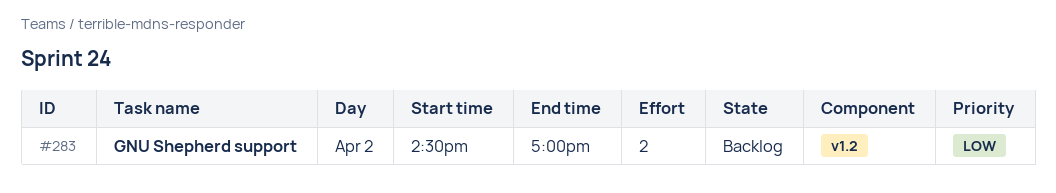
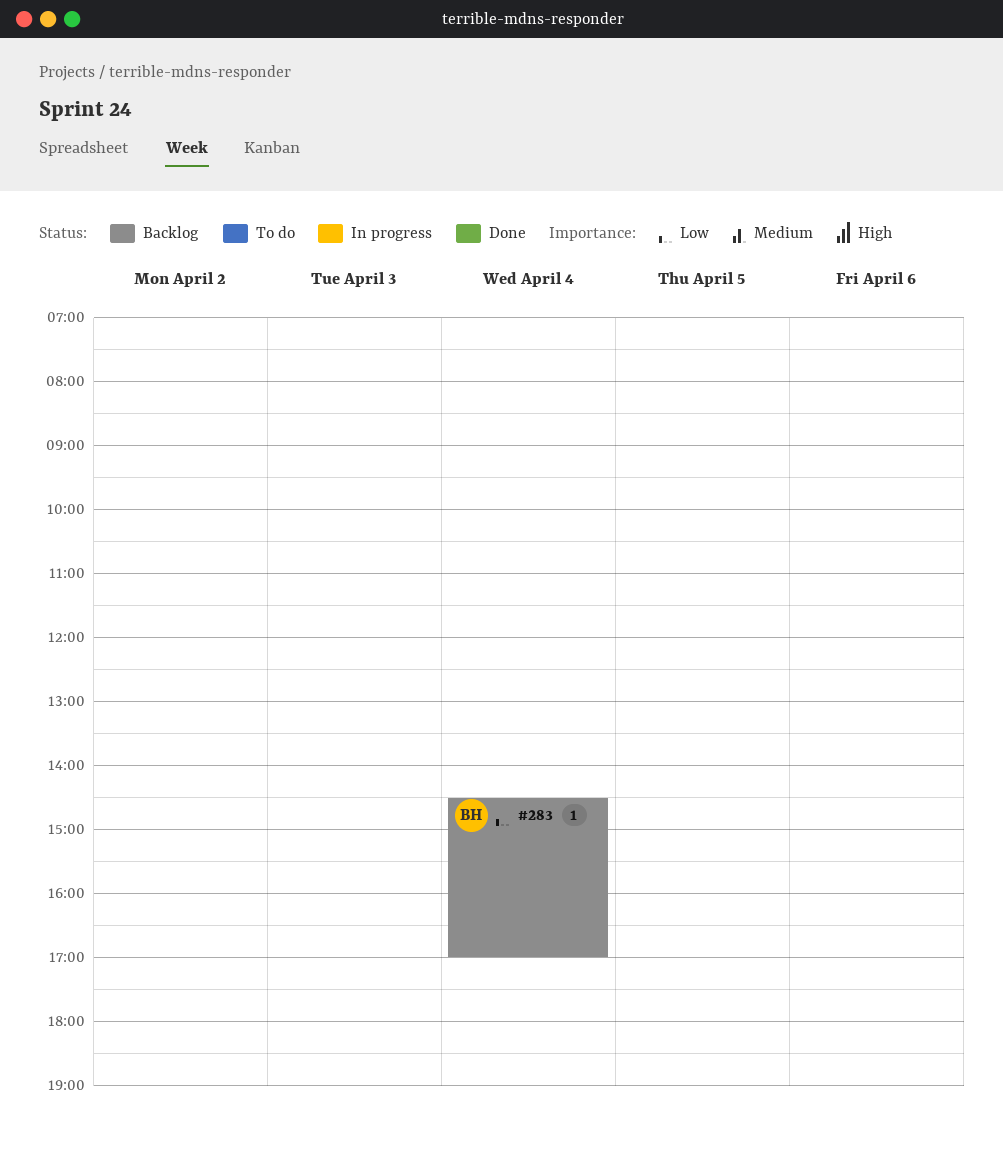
#283, estimate: 2 -> 1
#283, day: Apr 2 -> Apr 4

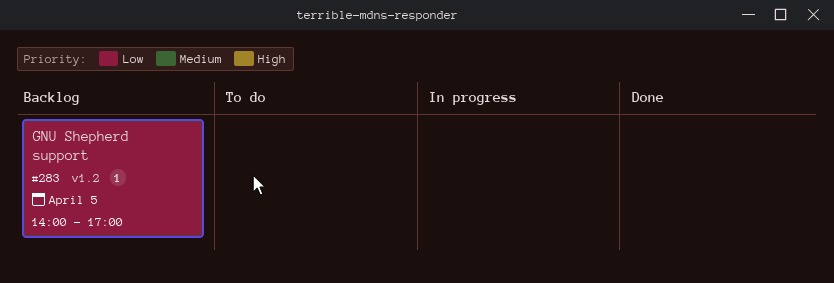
#283, day: Apr 4 -> Apr 5
#283, begins: 14:30 -> 14:00

